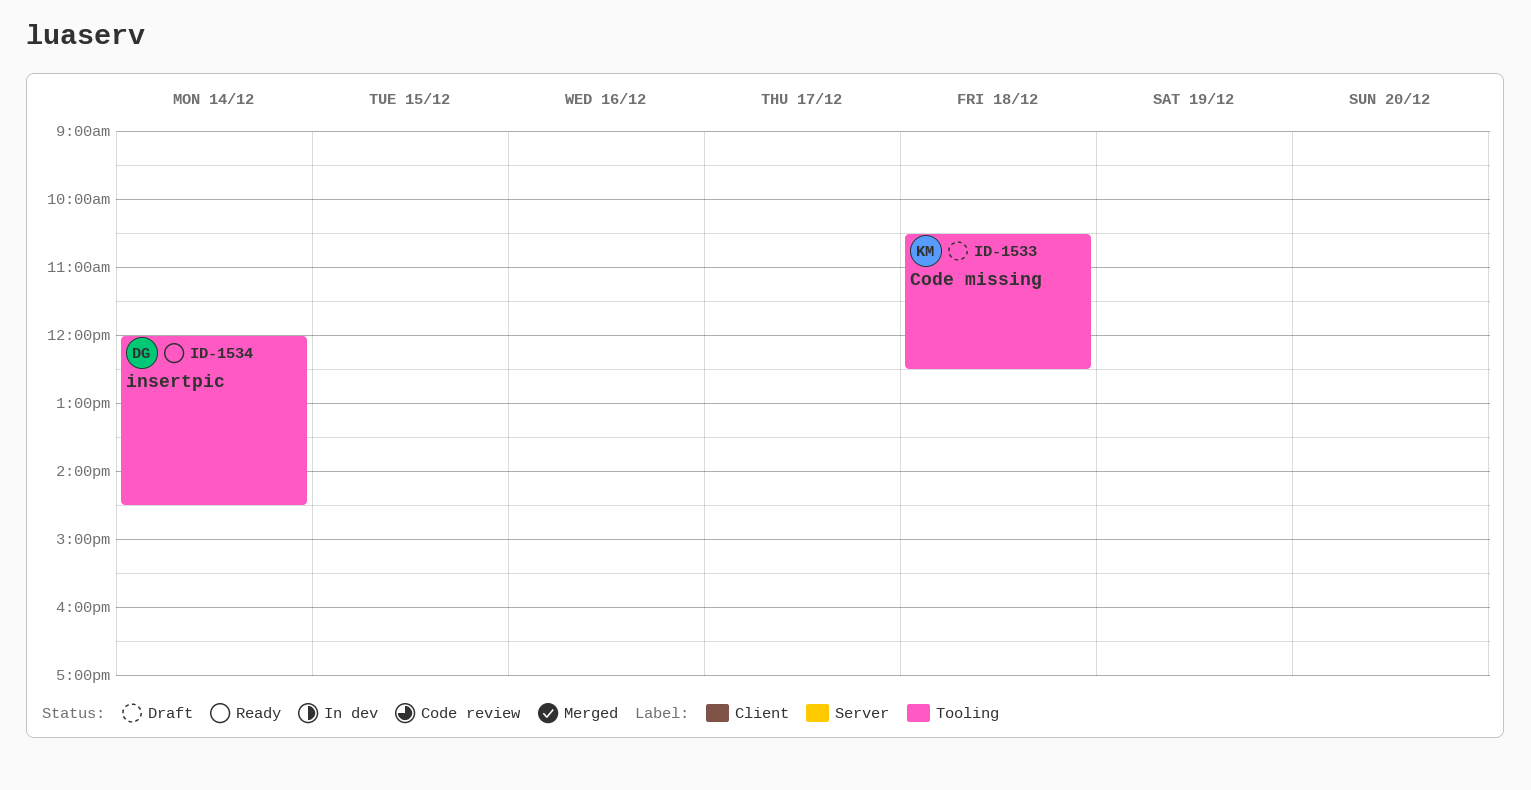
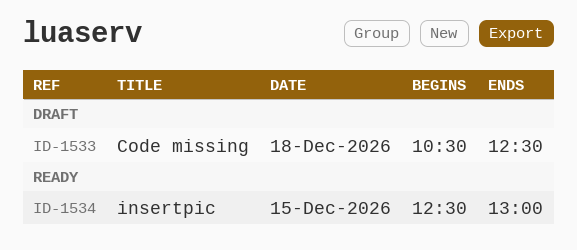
ID-1534, day: Dec 14 -> Dec 15
ID-1534, begins: 12:00 -> 12:30
ID-1534, ends: 14:30 -> 13:00

